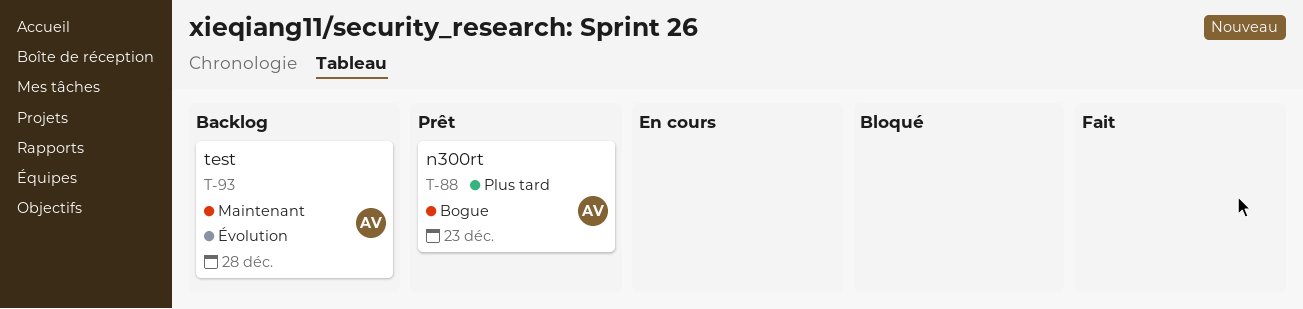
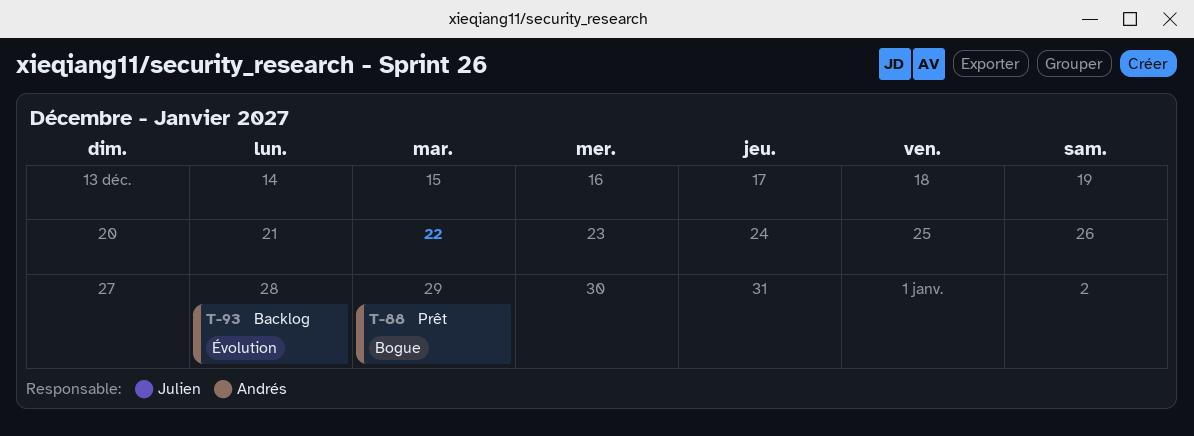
T-88, due: Dec 23 -> Dec 29

